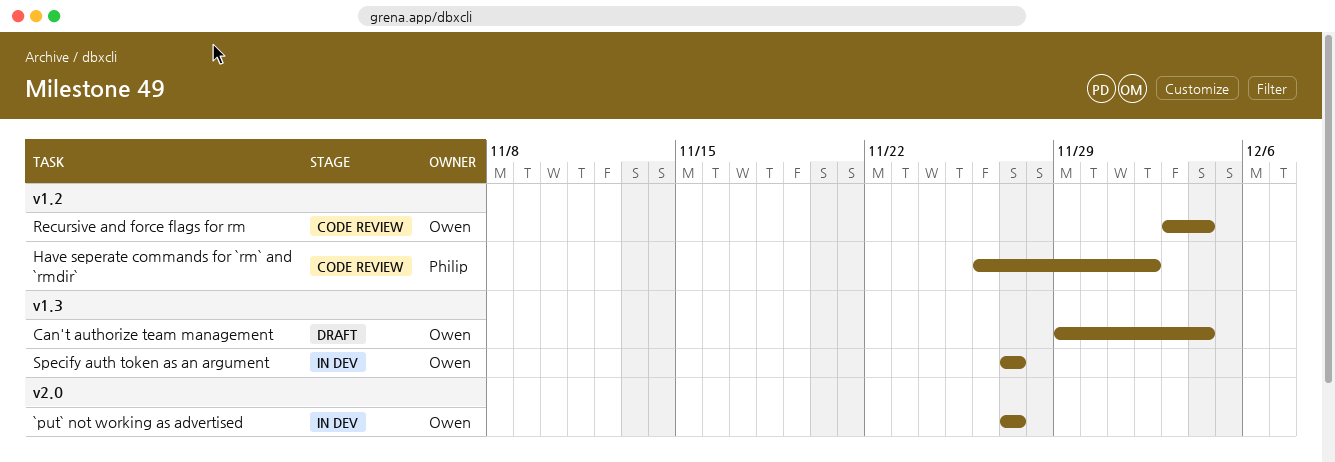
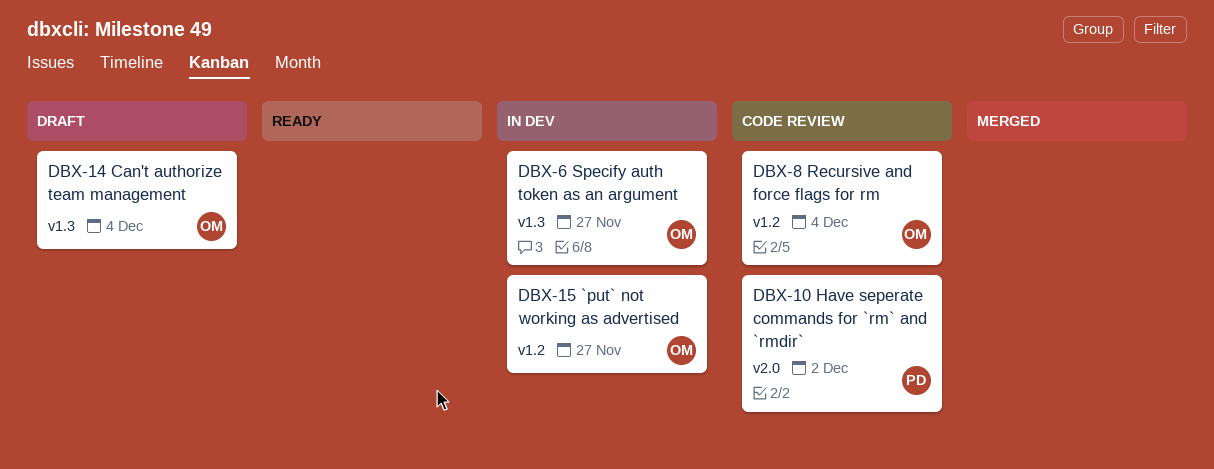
`put` not working as advertised, label: v2.0 -> v1.2
Have seperate commands for `rm` and `rmdir`, label: v1.2 -> v2.0

